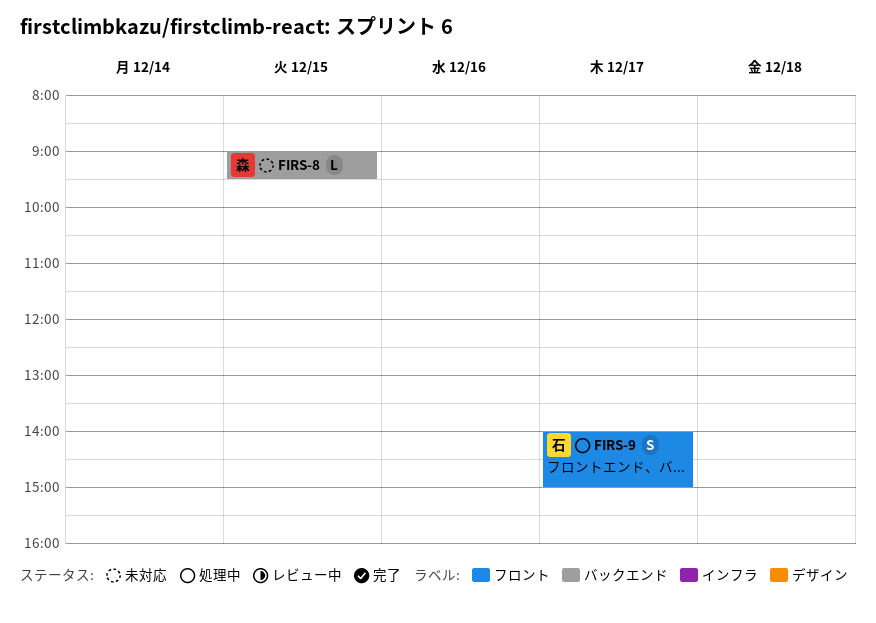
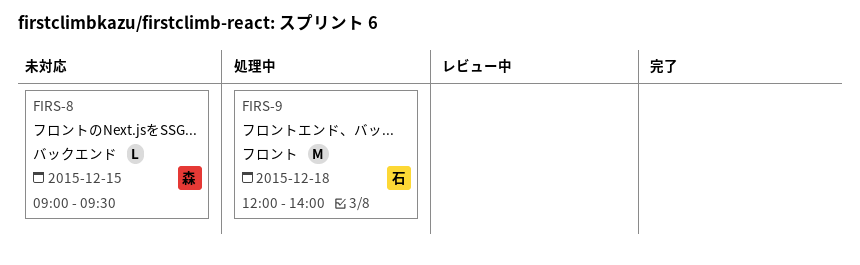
FIRS-9, estimate: S -> M
FIRS-9, day: Dec 17 -> Dec 18
FIRS-9, begins: 14:00 -> 12:00
FIRS-9, ends: 15:00 -> 14:00

